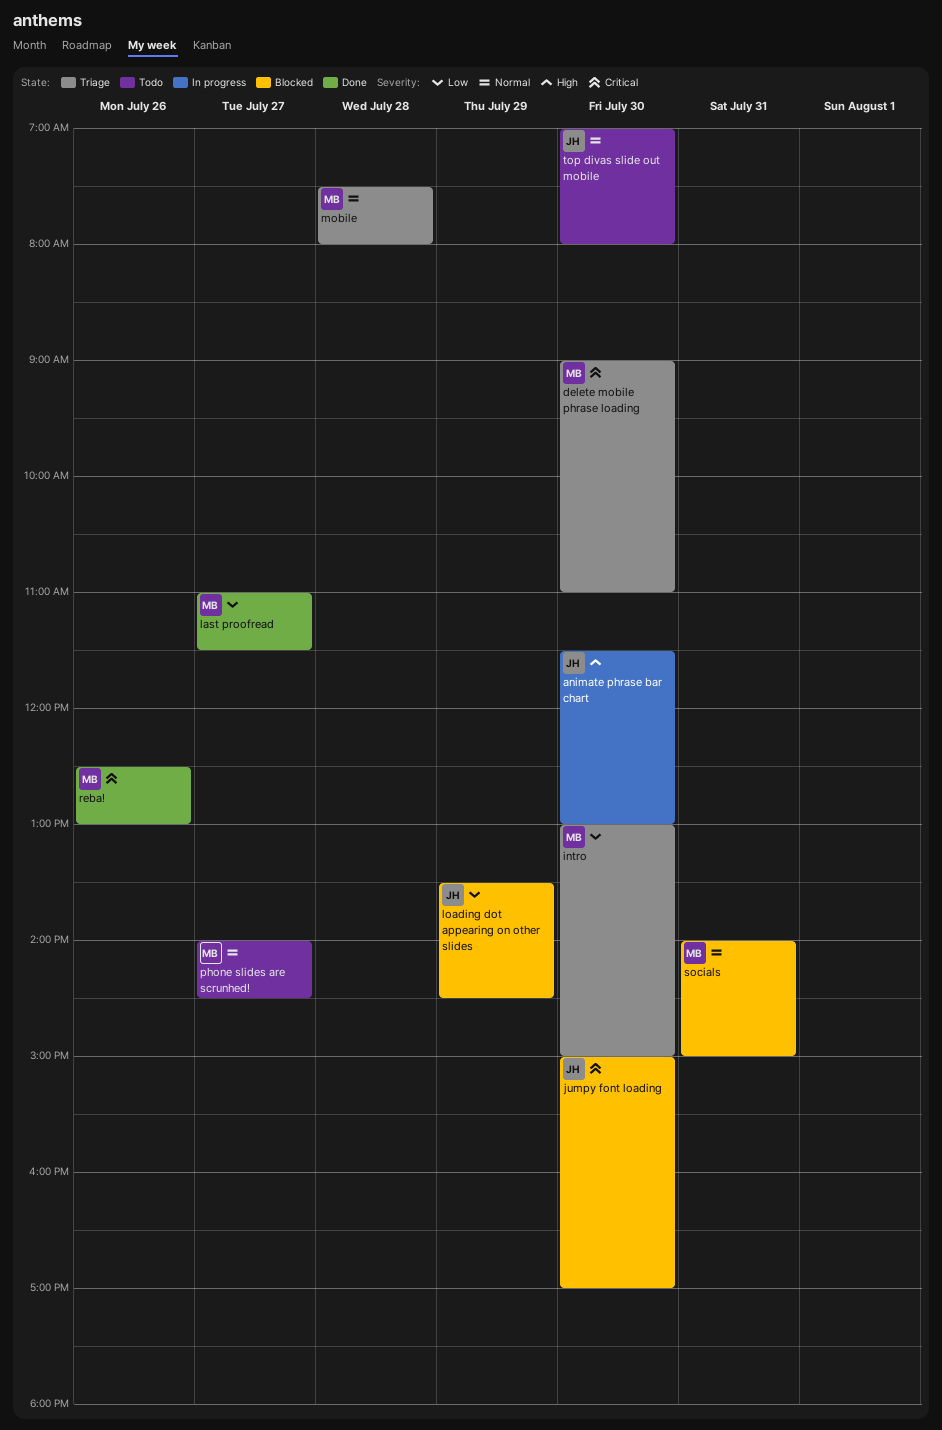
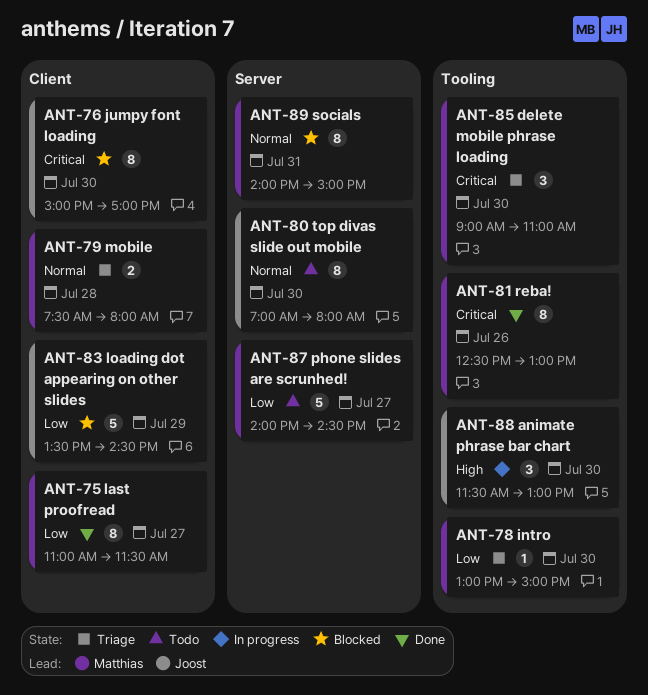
phone slides are scrunhed!, priority: Normal -> Low

